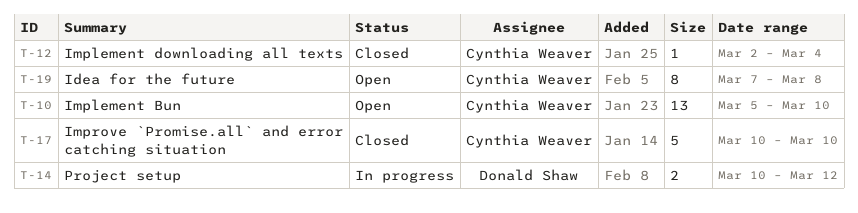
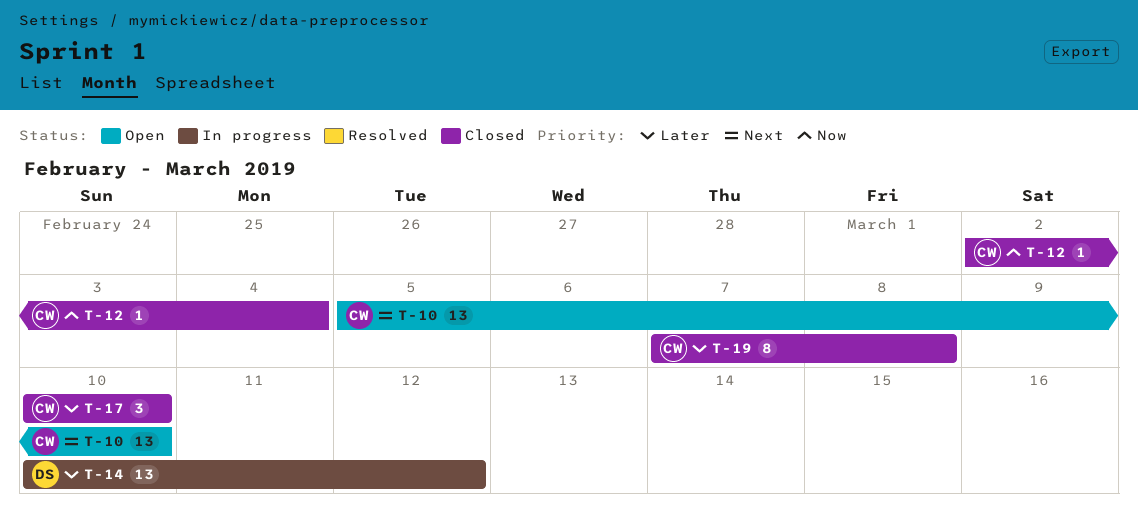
T-14, estimate: 2 -> 13
T-17, estimate: 5 -> 3
T-19, status: Open -> Closed

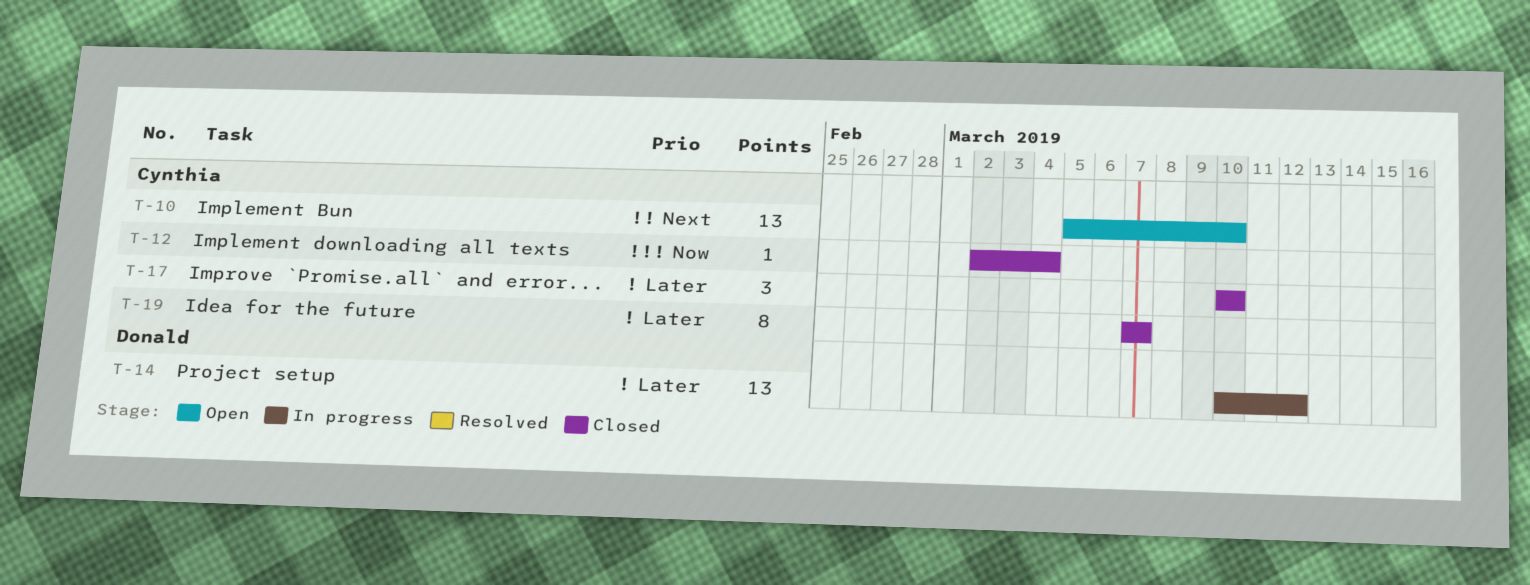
T-19, due: Mar 8 -> Mar 7

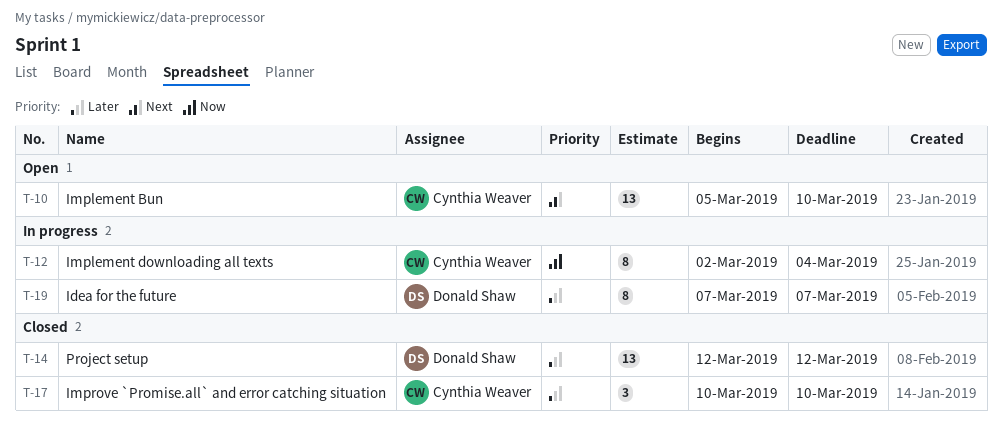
T-12, status: Closed -> In progress
T-12, estimate: 1 -> 8
T-14, status: In progress -> Closed
T-14, start: Mar 10 -> Mar 12
T-19, status: Closed -> In progress
T-19, owner: Cynthia Weaver -> Donald Shaw

